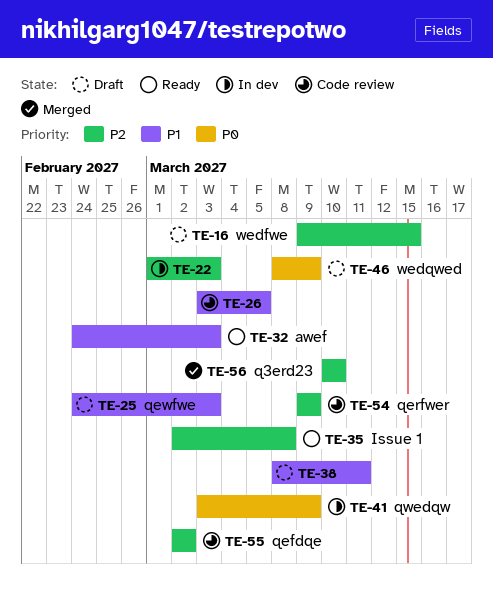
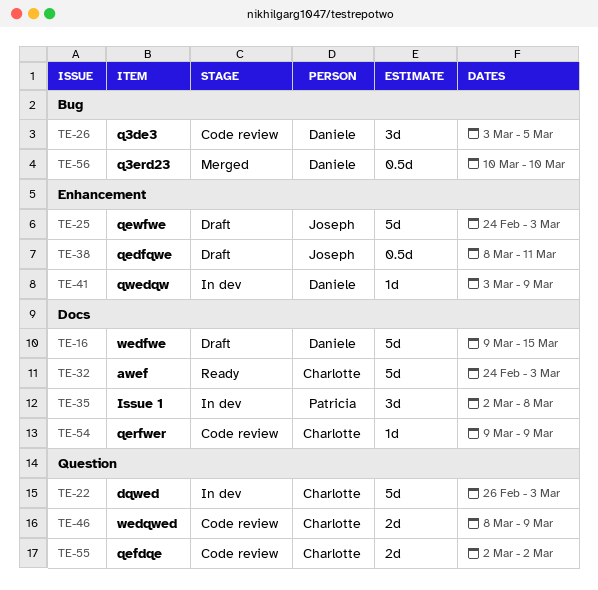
TE-22, start: Mar 1 -> Feb 26
TE-35, status: Ready -> In dev
TE-46, status: Draft -> Code review

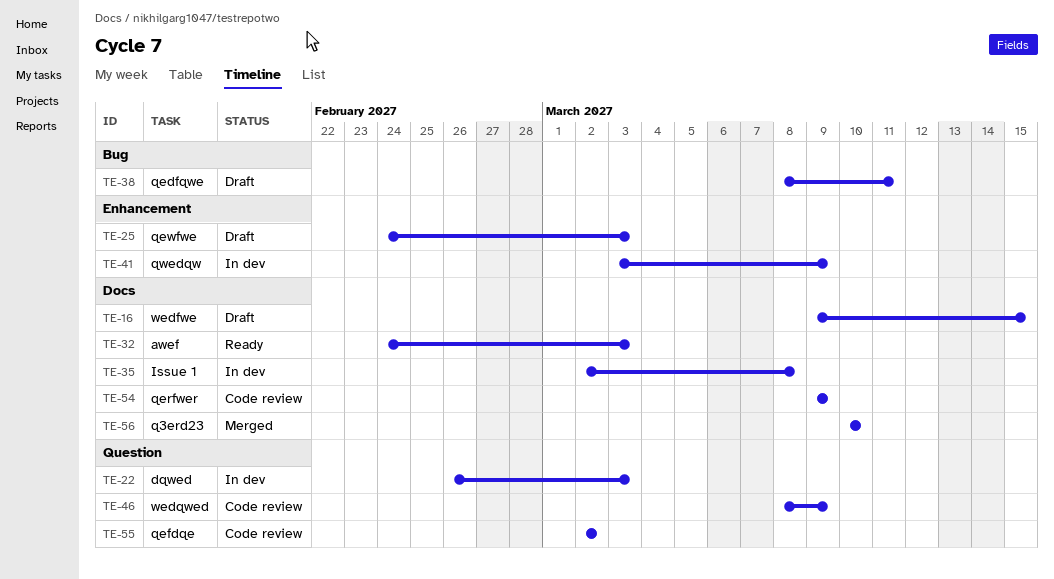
TE-26: present -> none
TE-38, label: Enhancement -> Bug
TE-56, label: Bug -> Docs

